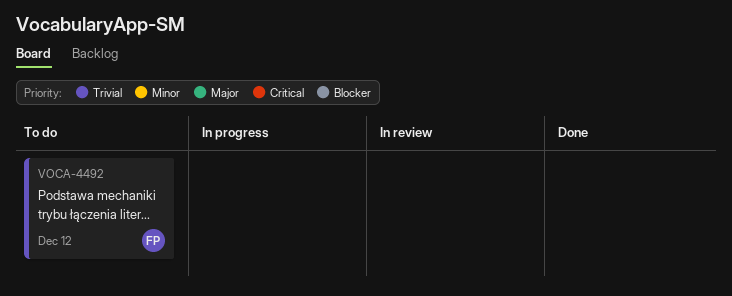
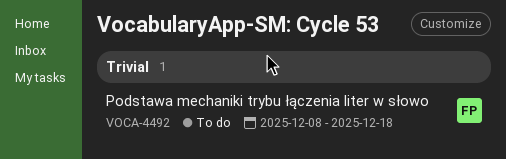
VOCA-4492, due: Dec 12 -> Dec 18

